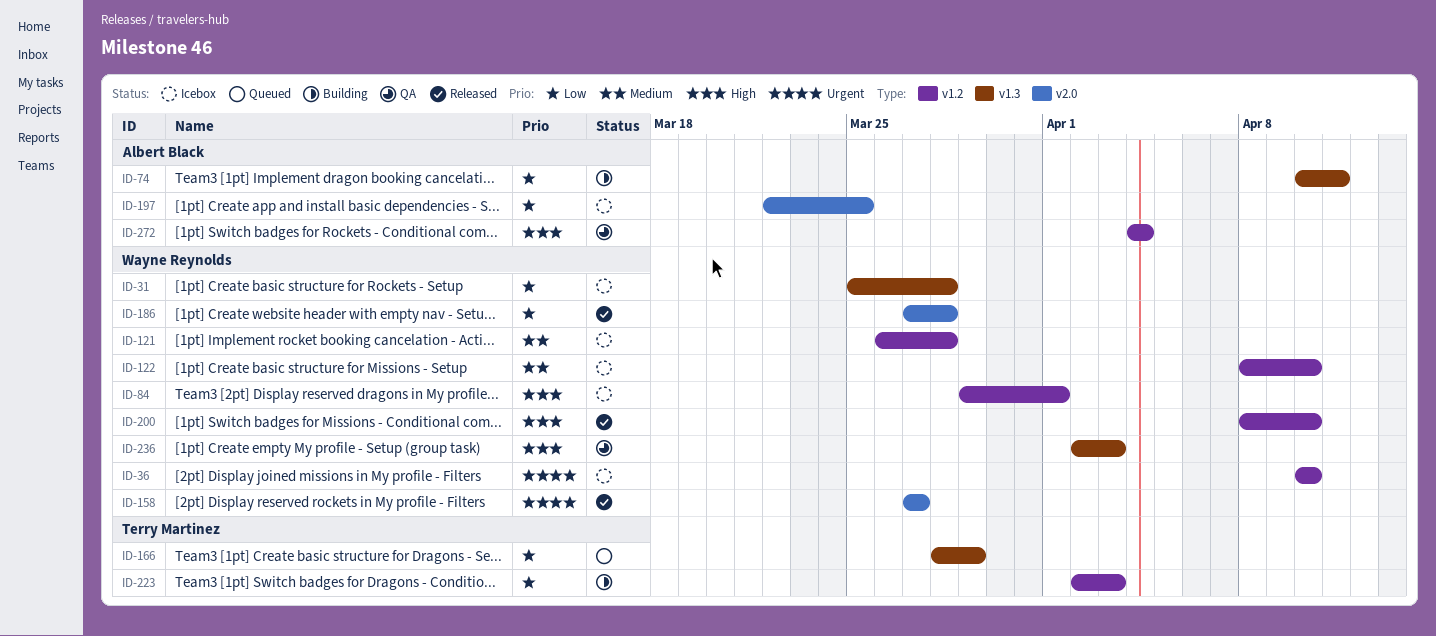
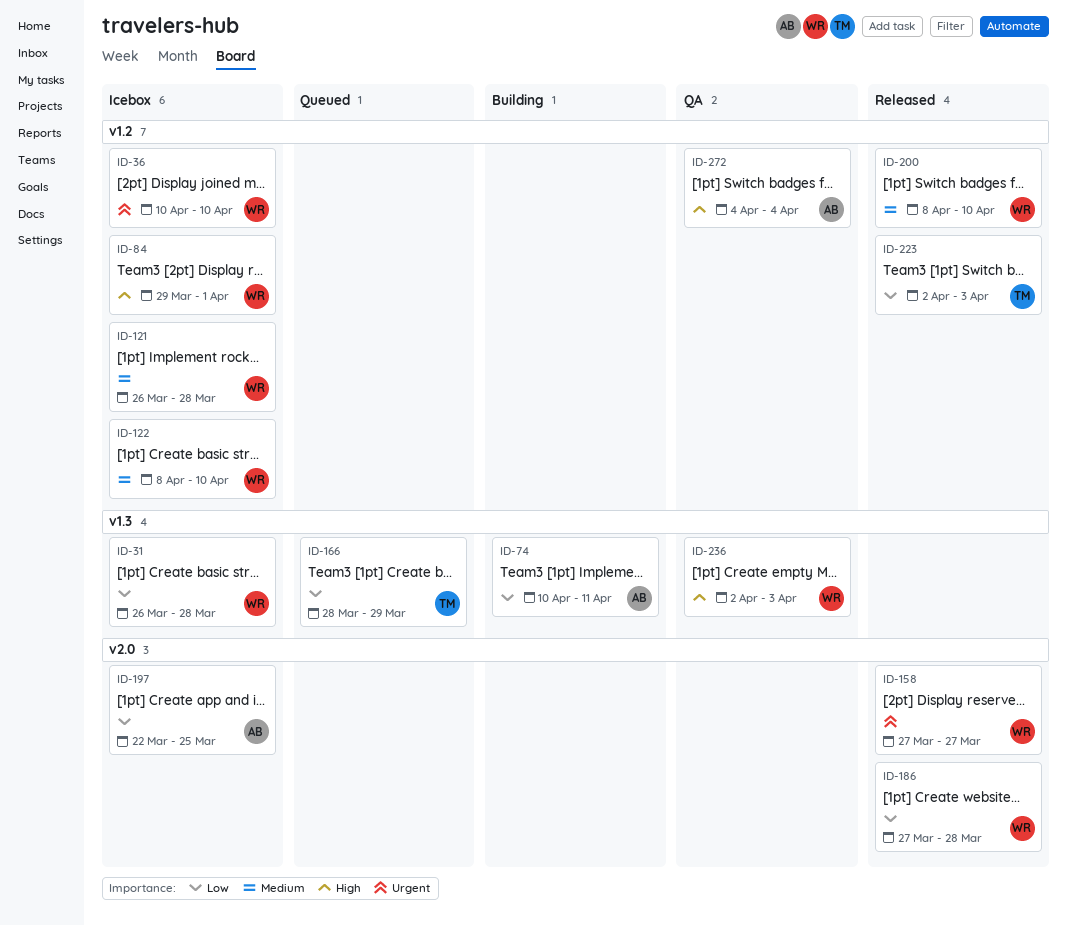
ID-31, start: Mar 25 -> Mar 26
ID-200, priority: High -> Medium
ID-223, status: Building -> Released

